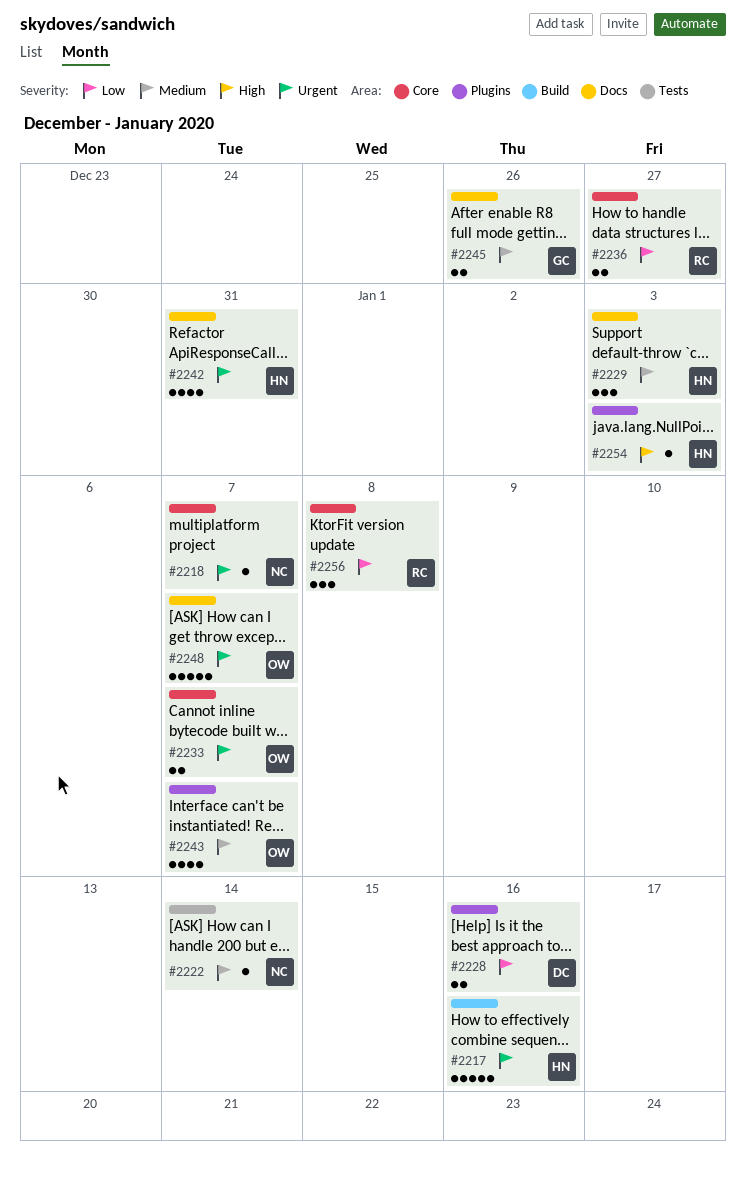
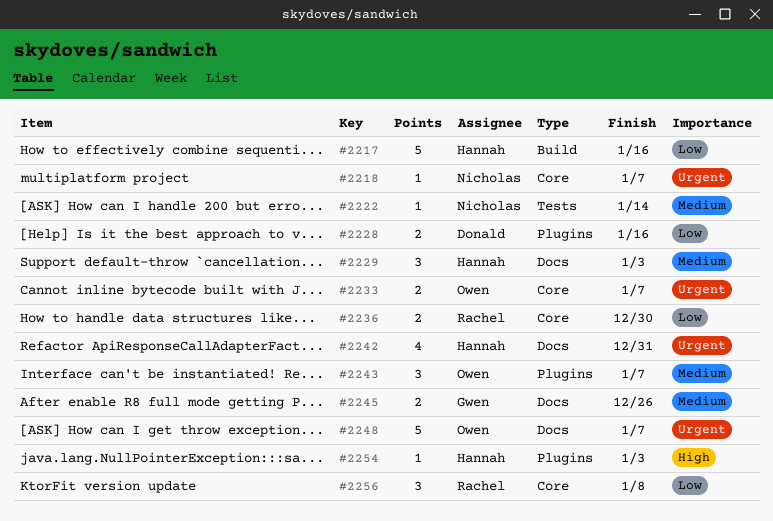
#2217, priority: Urgent -> Low
#2236, due: Dec 27 -> Dec 30
#2243, estimate: 4 -> 3

